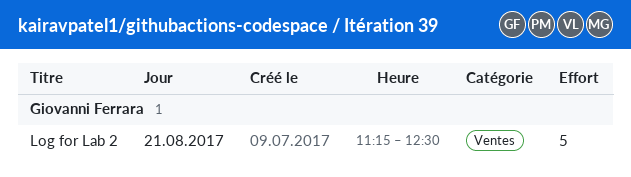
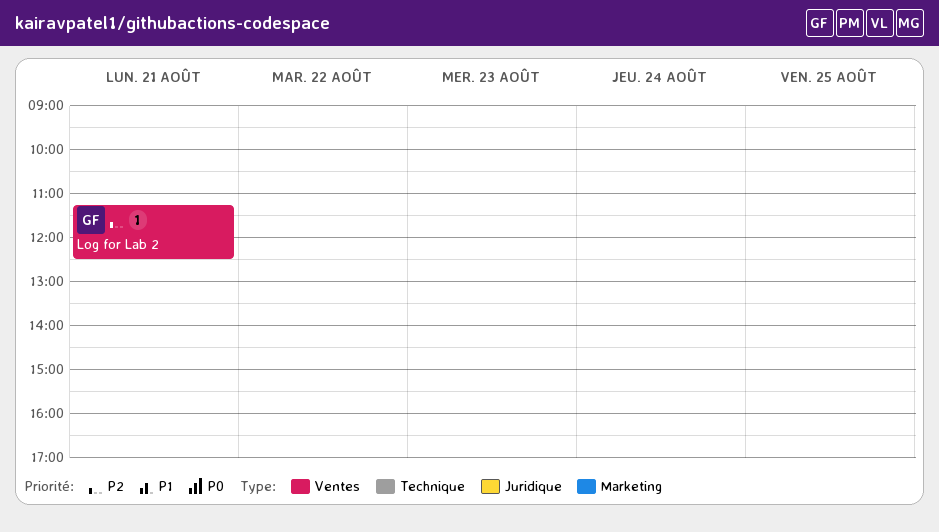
Log for Lab 2, estimate: 5 -> 1

